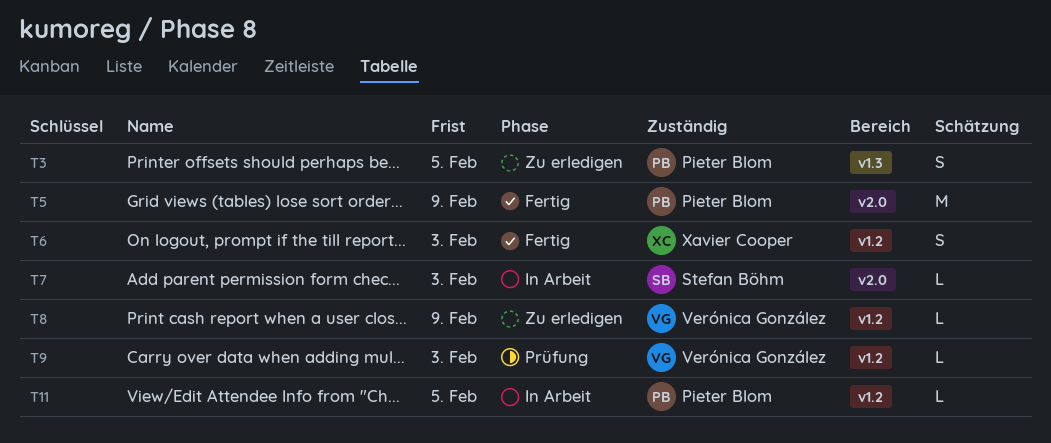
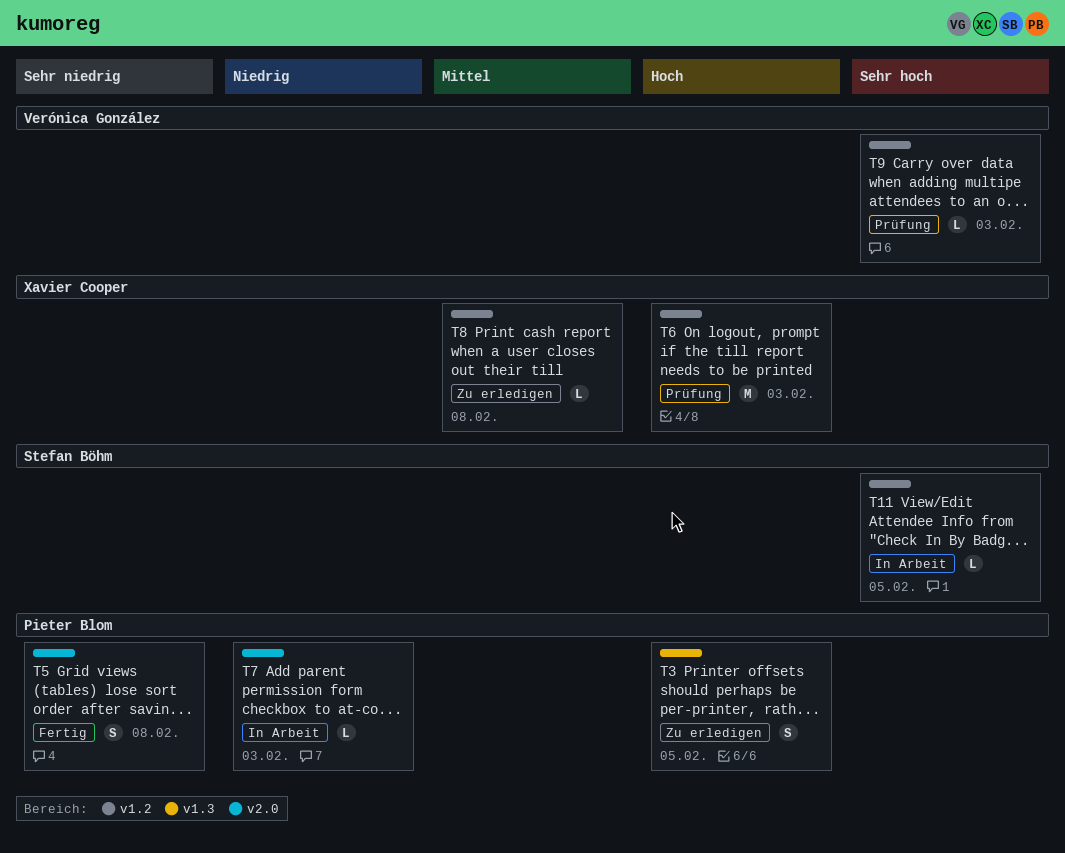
T5, estimate: M -> S
T5, due: Feb 9 -> Feb 8
T6, status: Fertig -> Prüfung
T6, estimate: S -> M
T7, owner: Stefan Böhm -> Pieter Blom
T8, owner: Verónica González -> Xavier Cooper
T8, due: Feb 9 -> Feb 8
T11, owner: Pieter Blom -> Stefan Böhm

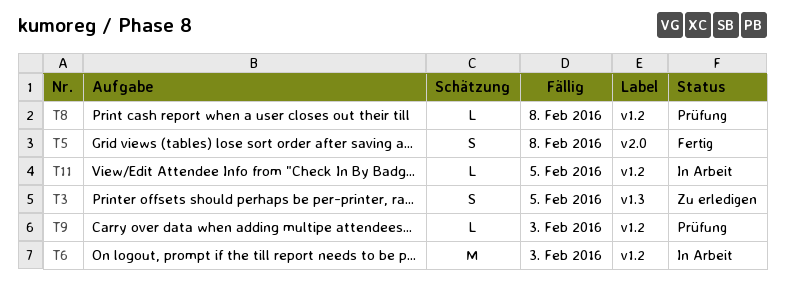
T6, status: Prüfung -> In Arbeit
T7: present -> none
T8, status: Zu erledigen -> Prüfung

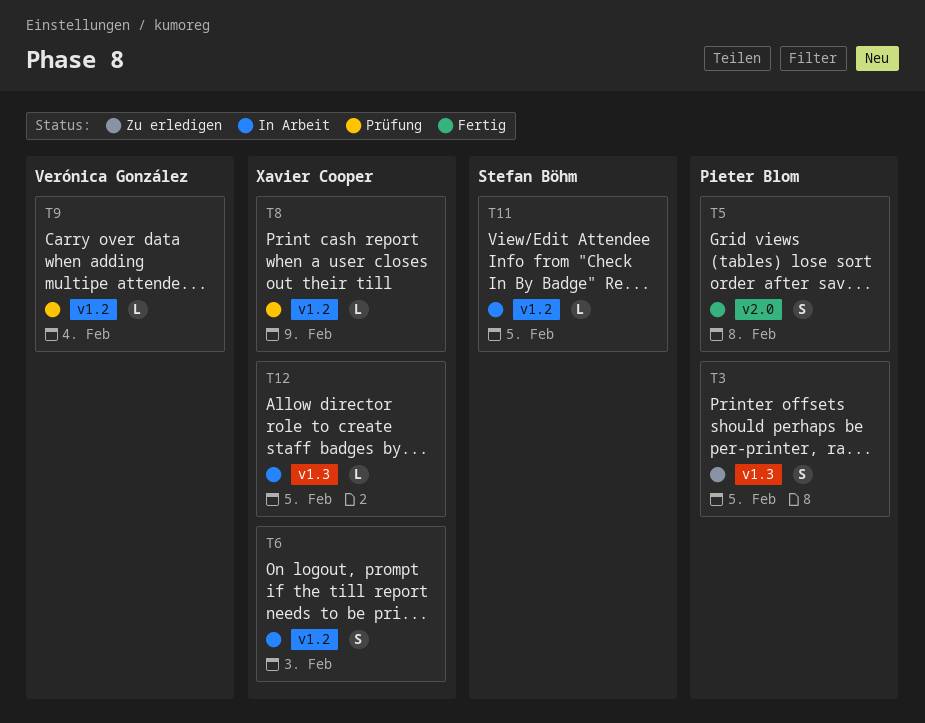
T6, estimate: M -> S
T8, due: Feb 8 -> Feb 9
T9, due: Feb 3 -> Feb 4
T12: none -> present

